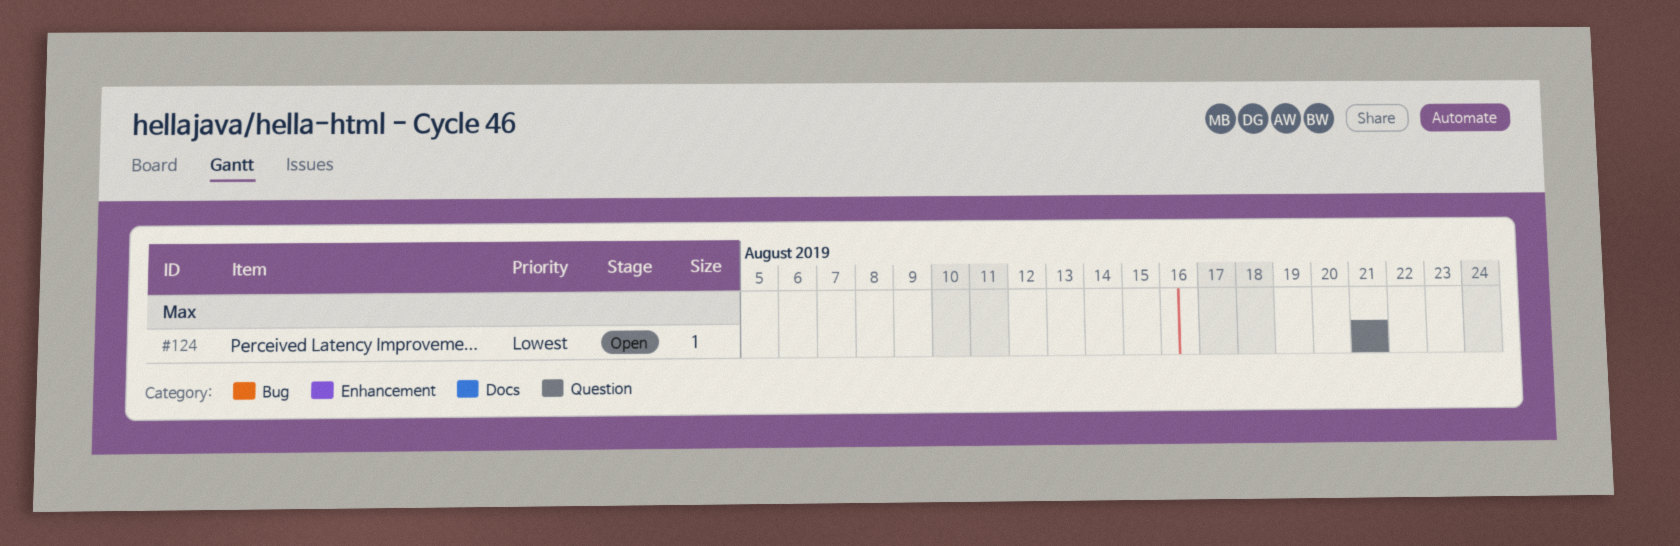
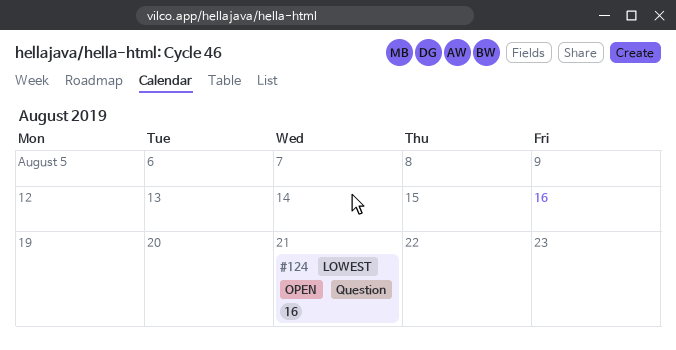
#124, estimate: 1 -> 16

